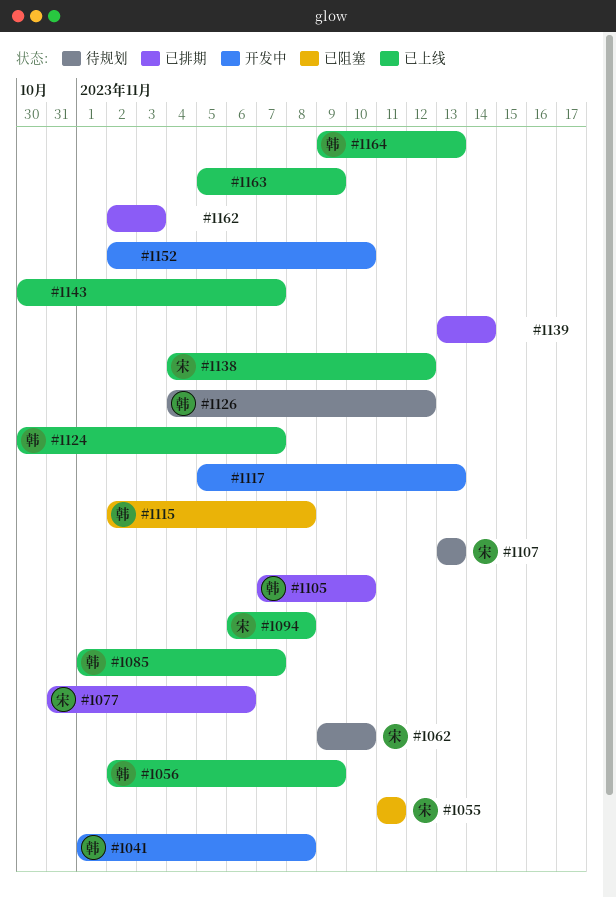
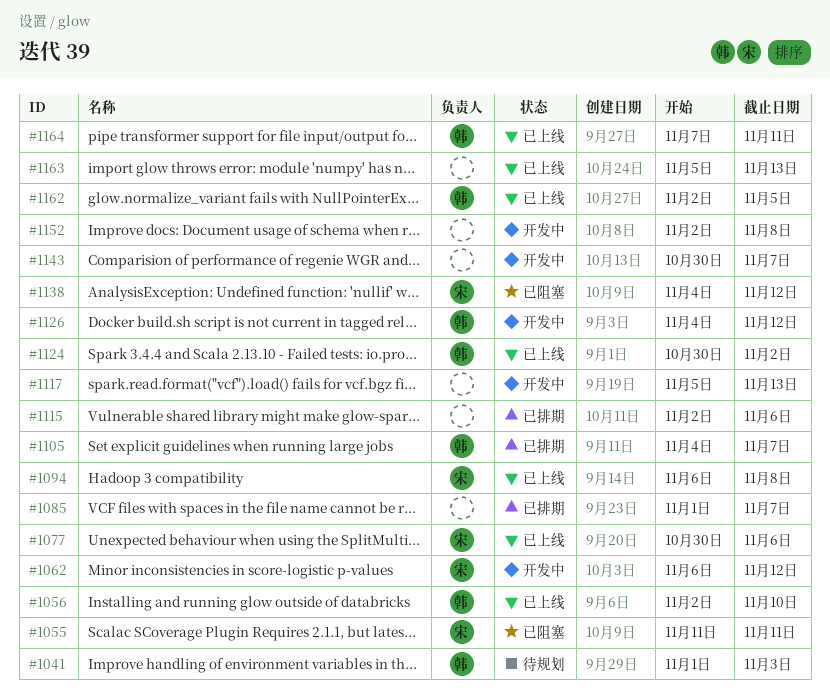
#1041, status: 开发中 -> 待规划
#1041, due: Nov 8 -> Nov 3
#1056, due: Nov 9 -> Nov 10
#1062, status: 待规划 -> 开发中
#1062, start: Nov 9 -> Nov 6
#1062, due: Nov 10 -> Nov 12
#1077, status: 已排期 -> 已上线
#1077, start: Oct 31 -> Oct 30
#1085, status: 已上线 -> 已排期
#1085, owner: 韩 -> none
#1105, start: Nov 7 -> Nov 4
#1105, due: Nov 10 -> Nov 7
#1107: present -> none
#1115, status: 已阻塞 -> 已排期
#1115, owner: 韩 -> none
#1115, due: Nov 8 -> Nov 6
#1124, due: Nov 7 -> Nov 2
#1126, status: 待规划 -> 开发中
#1138, status: 已上线 -> 已阻塞
#1139: present -> none
#1143, status: 已上线 -> 开发中
#1152, due: Nov 10 -> Nov 8
#1162, status: 已排期 -> 已上线
#1162, owner: none -> 韩
#1162, due: Nov 3 -> Nov 5
#1163, due: Nov 9 -> Nov 13
#1164, start: Nov 9 -> Nov 7
#1164, due: Nov 13 -> Nov 11

